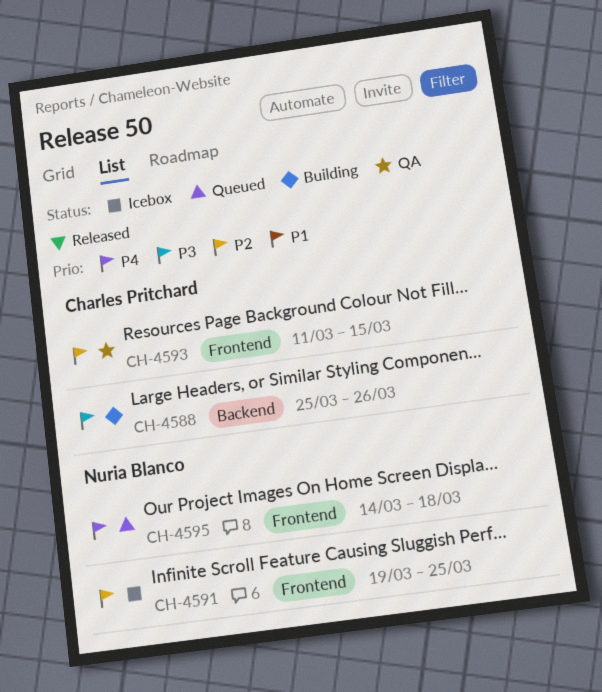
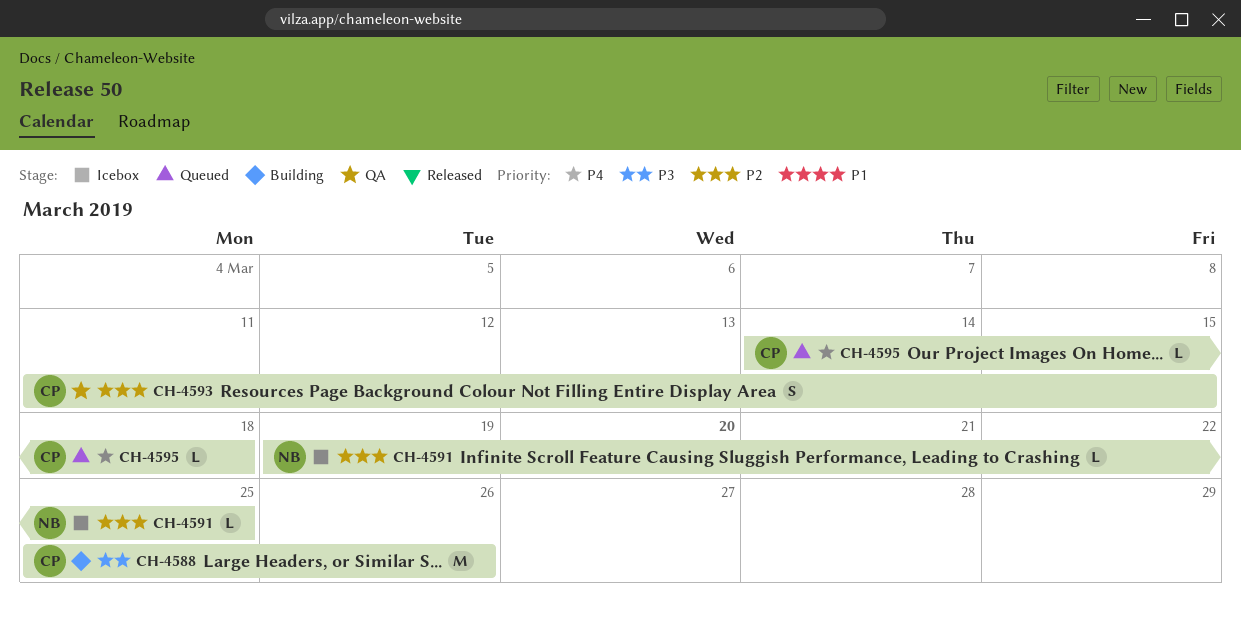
CH-4595, owner: Nuria Blanco -> Charles Pritchard

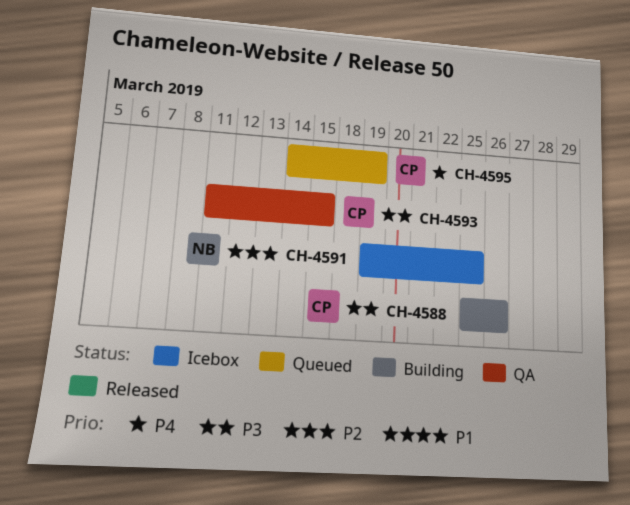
CH-4593, priority: P2 -> P3
CH-4595, due: Mar 18 -> Mar 19

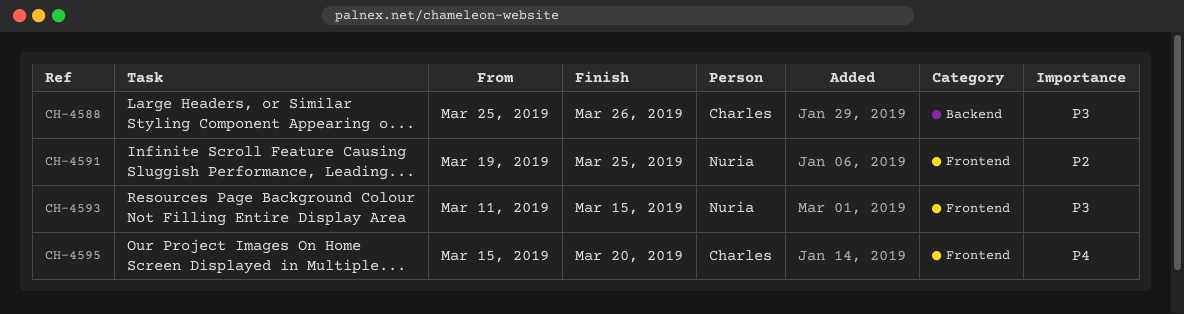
CH-4593, owner: Charles -> Nuria
CH-4595, start: Mar 14 -> Mar 15
CH-4595, due: Mar 19 -> Mar 20

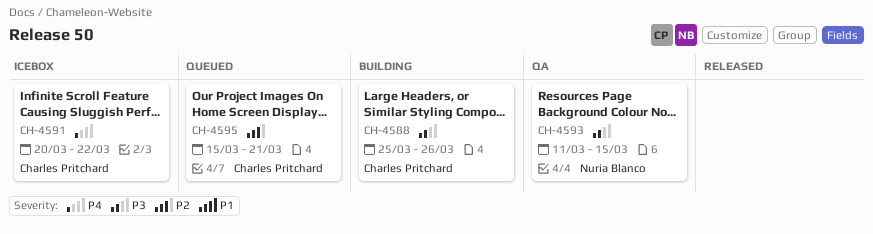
CH-4591, owner: Nuria Blanco -> Charles Pritchard
CH-4591, priority: P2 -> P4
CH-4591, start: Mar 19 -> Mar 20
CH-4591, due: Mar 25 -> Mar 22
CH-4595, priority: P4 -> P2
CH-4595, due: Mar 20 -> Mar 21

